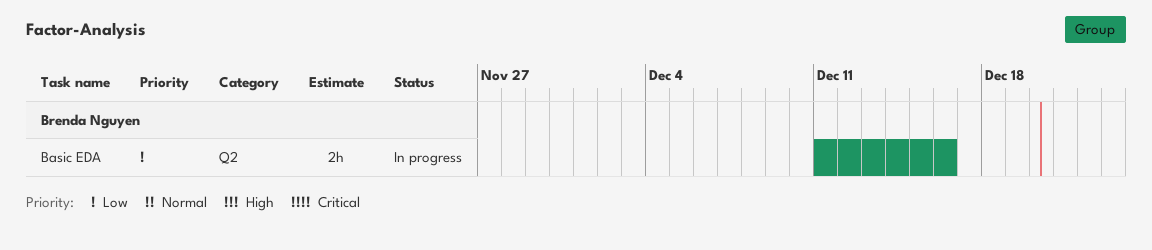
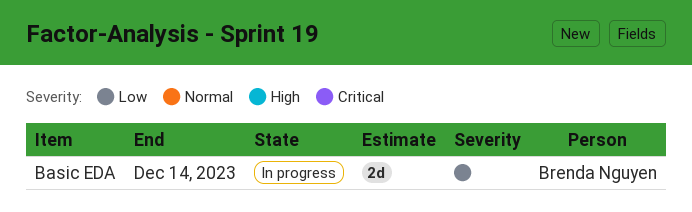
Basic EDA, estimate: 2h -> 2d
Basic EDA, due: Dec 16 -> Dec 14

